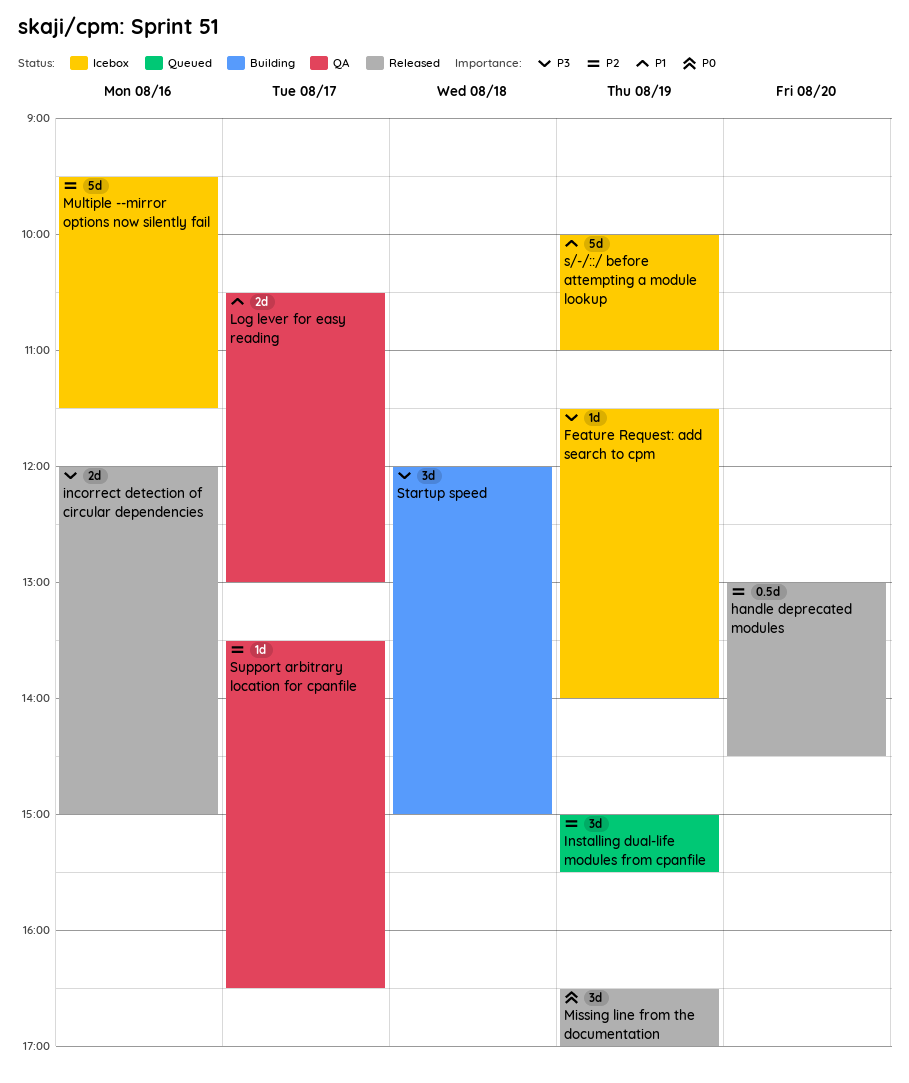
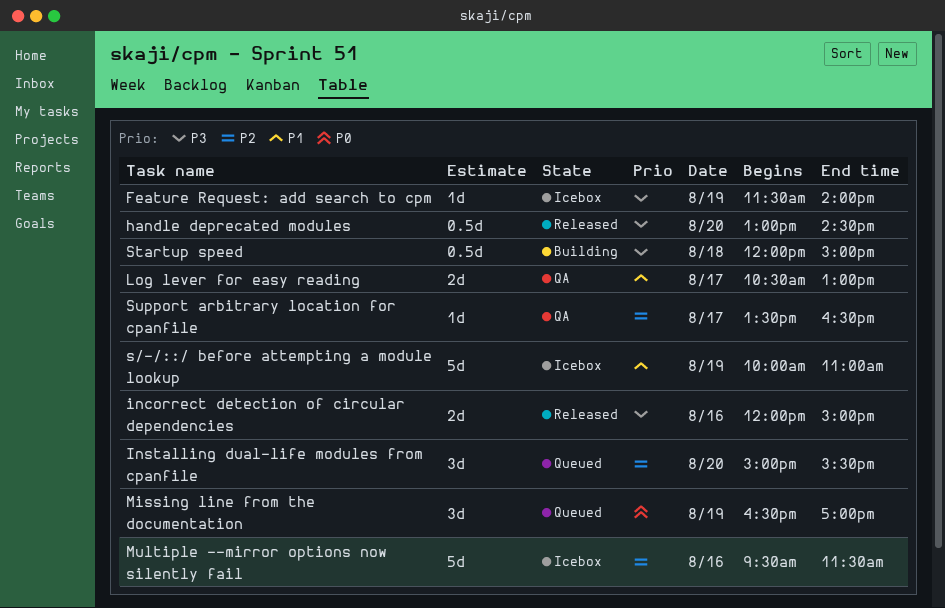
handle deprecated modules, priority: P2 -> P3
Installing dual-life modules from cpanfile, day: Aug 19 -> Aug 20
Missing line from the documentation, status: Released -> Queued
Startup speed, estimate: 3d -> 0.5d

